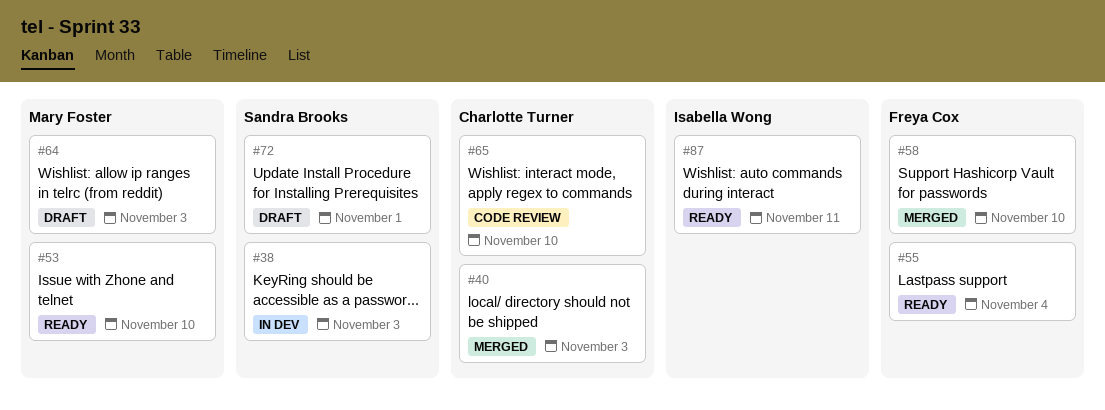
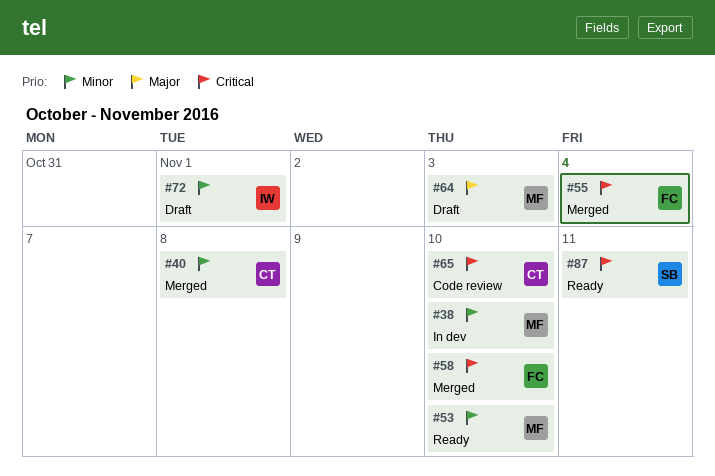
#38, owner: Sandra Brooks -> Mary Foster
#38, due: Nov 3 -> Nov 10
#40, due: Nov 3 -> Nov 8
#55, status: Ready -> Merged
#72, owner: Sandra Brooks -> Isabella Wong
#87, owner: Isabella Wong -> Sandra Brooks

